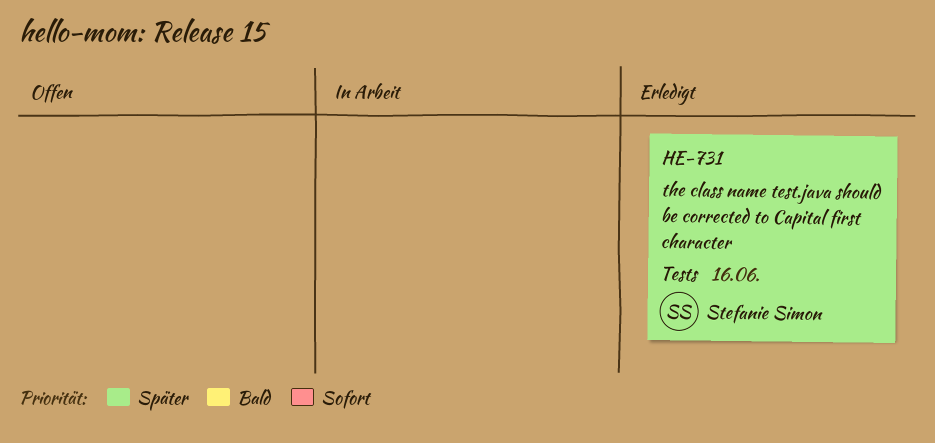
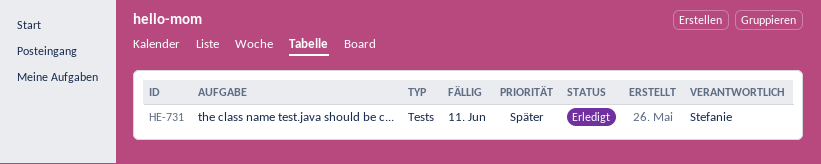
HE-731, due: Jun 16 -> Jun 11

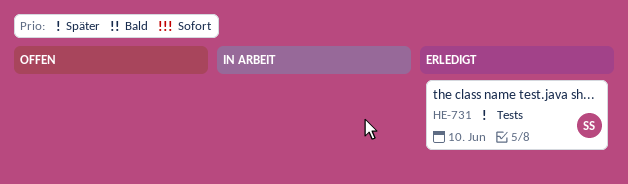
HE-731, due: Jun 11 -> Jun 10

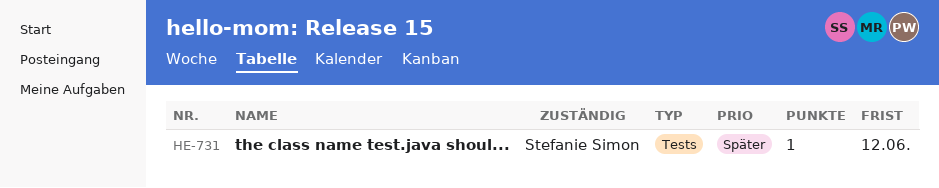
HE-731, due: Jun 10 -> Jun 12

